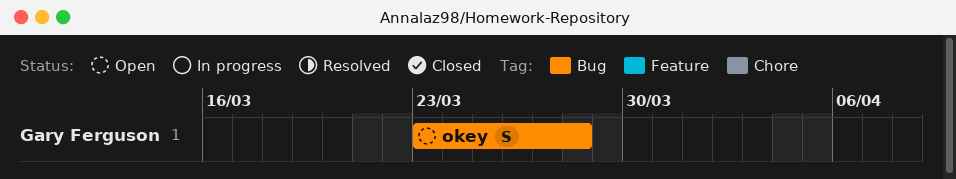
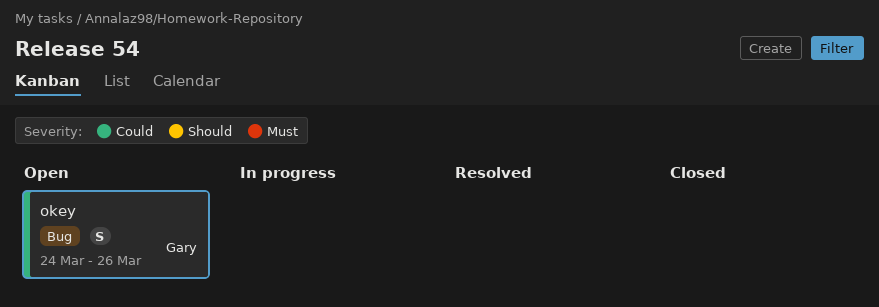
okey, start: Mar 23 -> Mar 24
okey, due: Mar 28 -> Mar 26

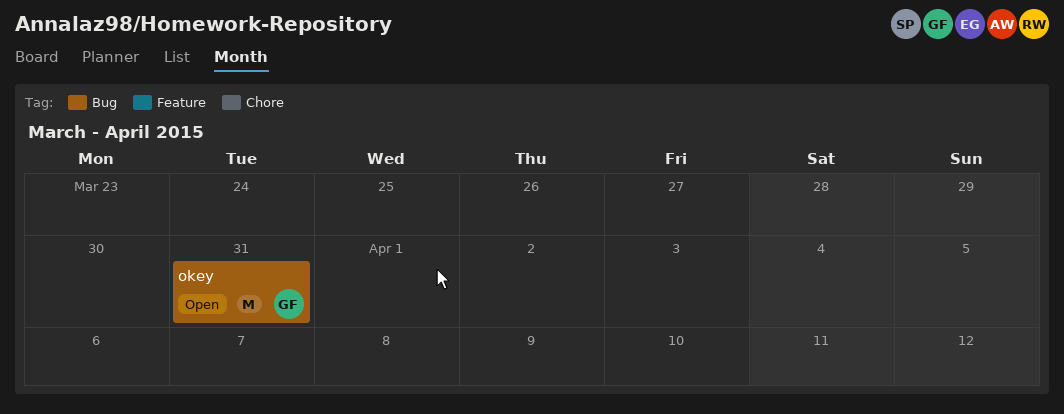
okey, estimate: S -> M
okey, due: Mar 26 -> Mar 31

